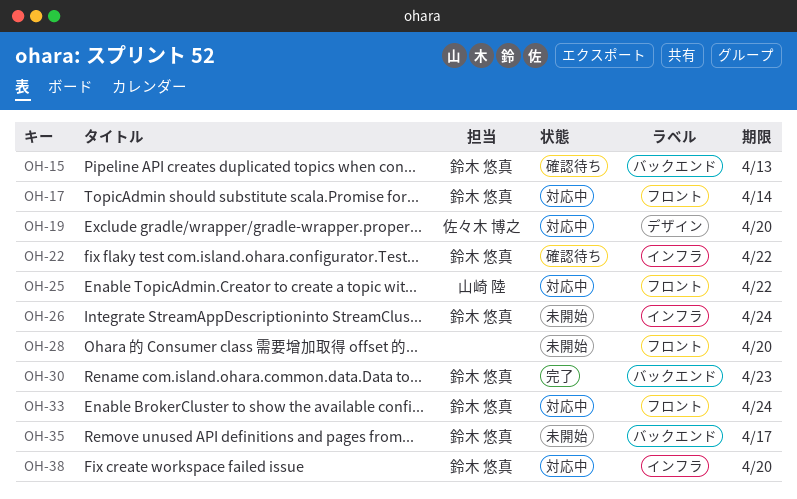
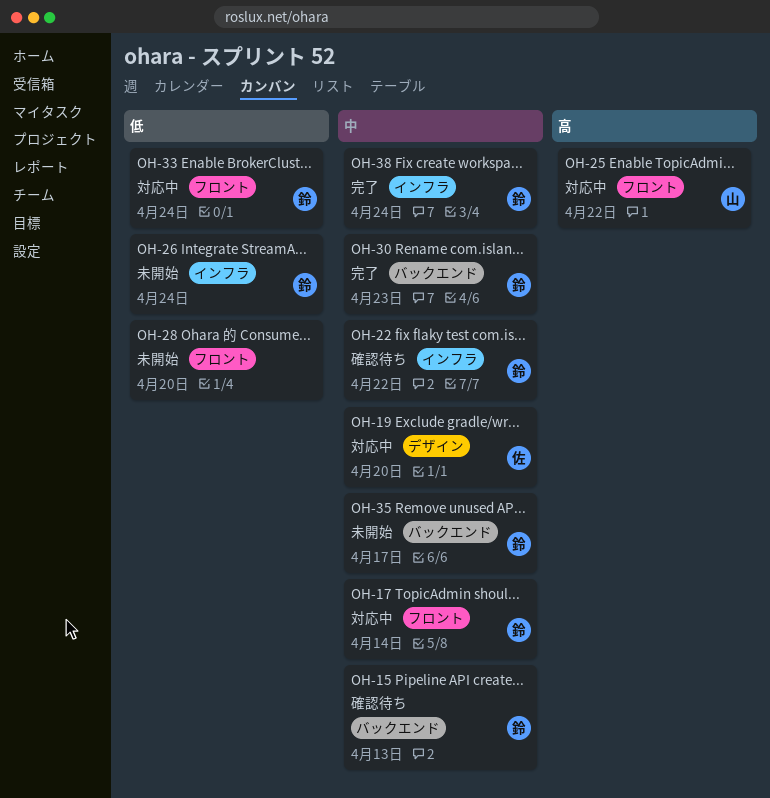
OH-38, status: 対応中 -> 完了
OH-38, due: Apr 20 -> Apr 24

